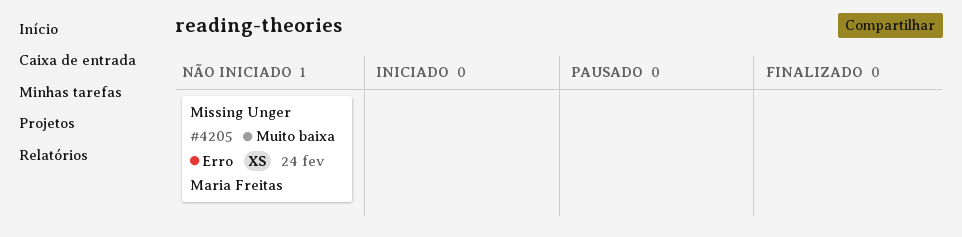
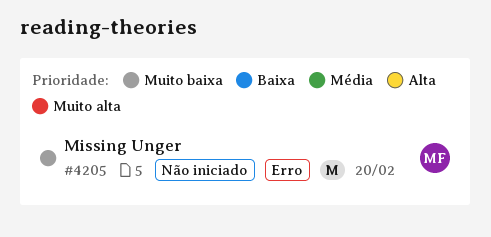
#4205, estimate: XS -> M
#4205, due: Feb 24 -> Feb 20

